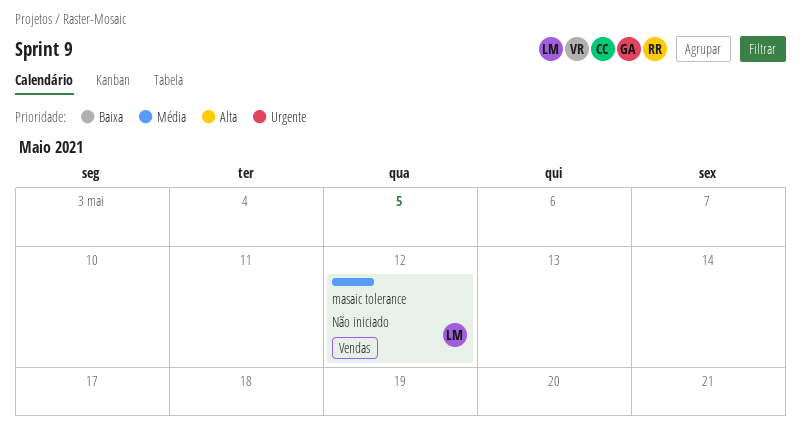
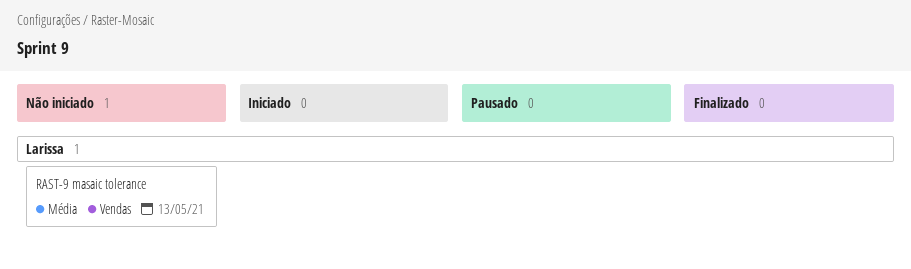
masaic tolerance, due: May 12 -> May 13

